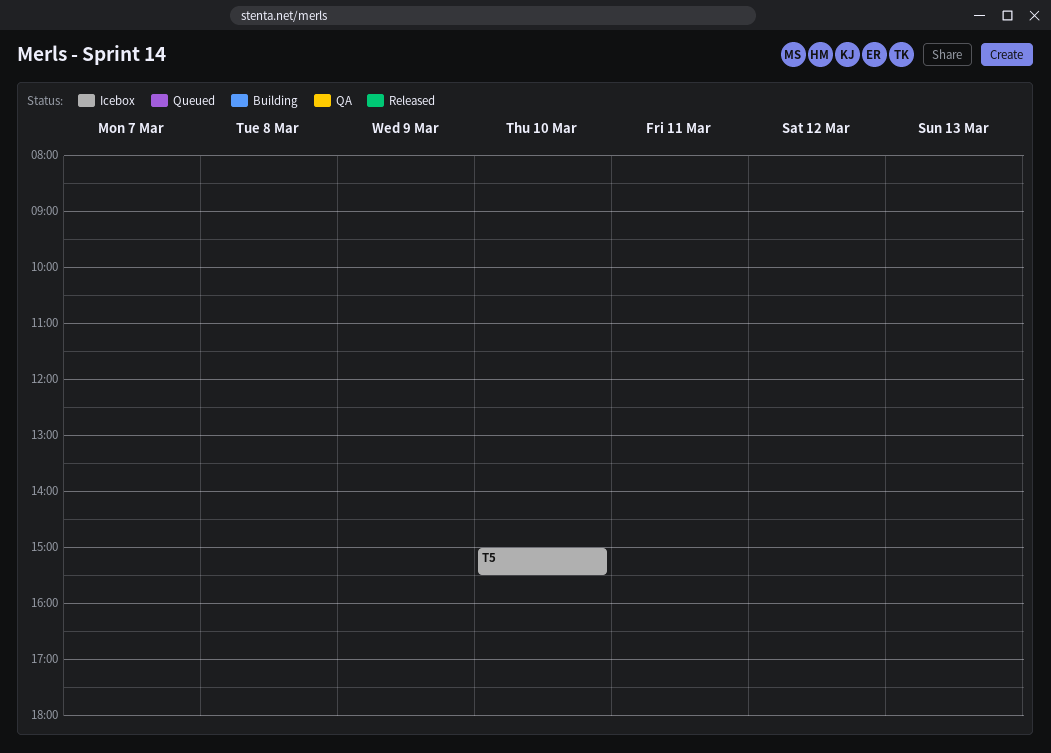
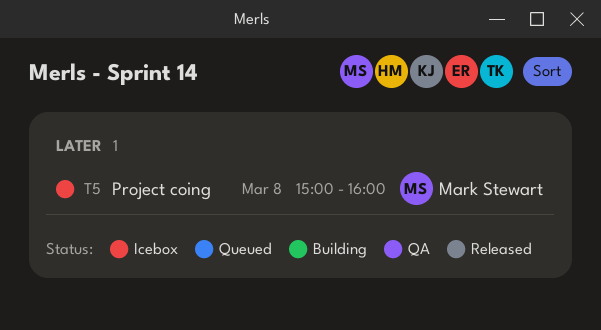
T5, day: Mar 10 -> Mar 8
T5, ends: 15:30 -> 16:00

